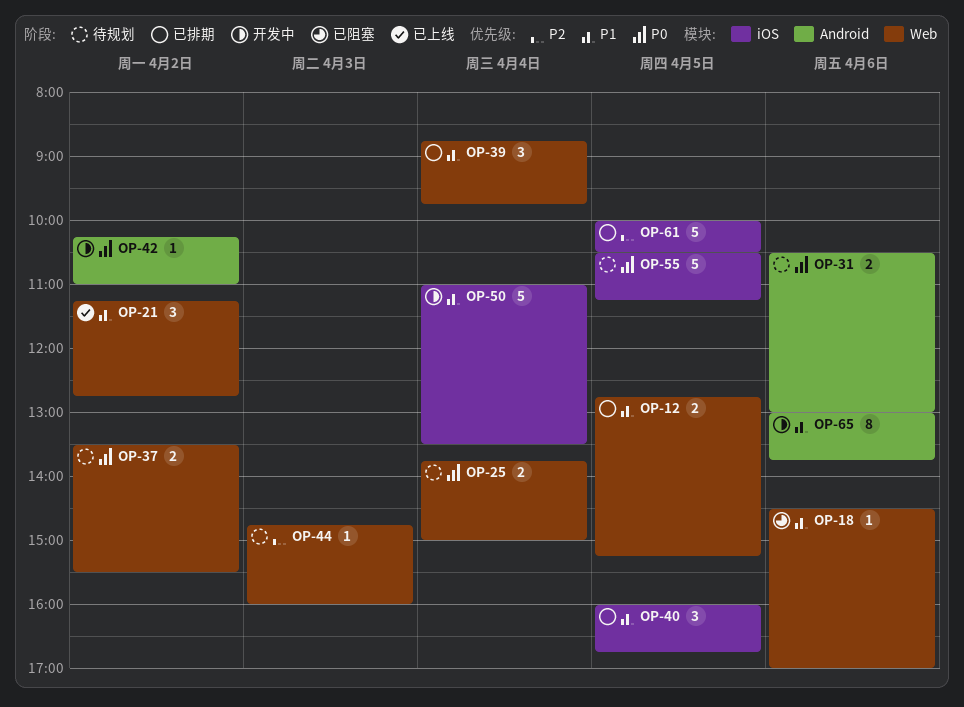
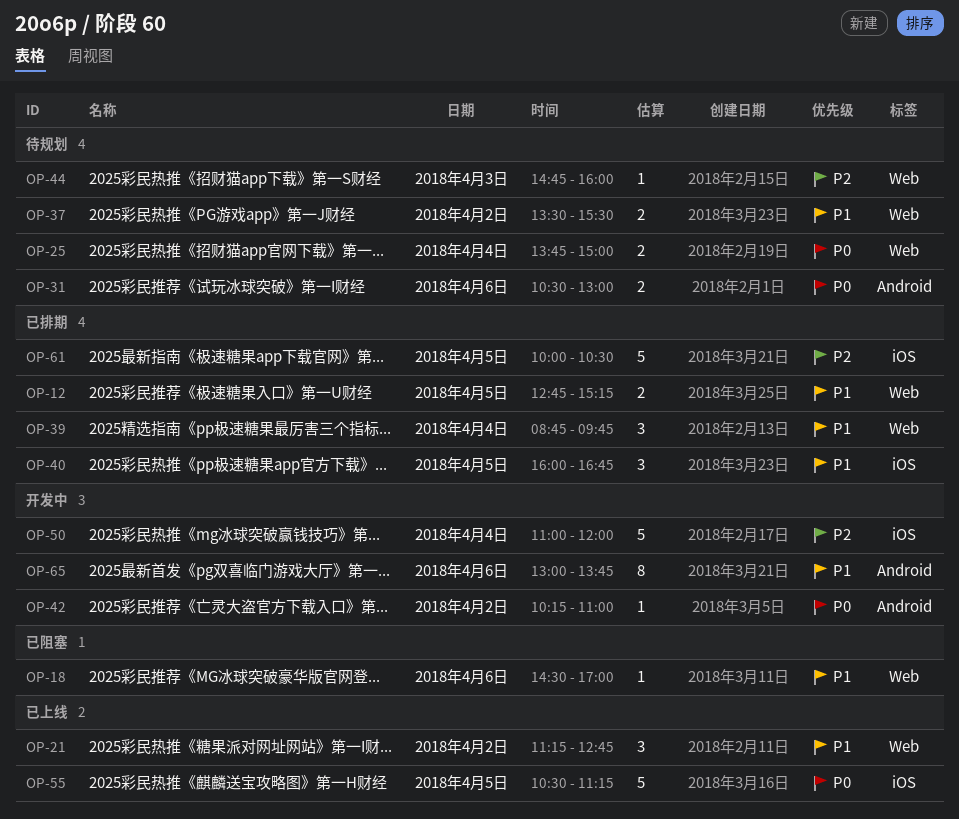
OP-37, priority: P0 -> P1
OP-50, priority: P1 -> P2
OP-50, ends: 13:30 -> 12:00
OP-55, status: 待规划 -> 已上线

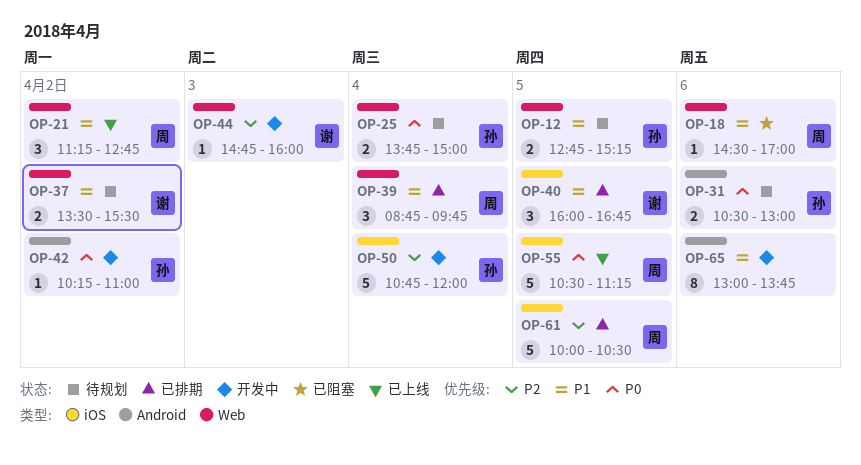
OP-12, status: 已排期 -> 待规划
OP-44, status: 待规划 -> 开发中
OP-50, begins: 11:00 -> 10:45

